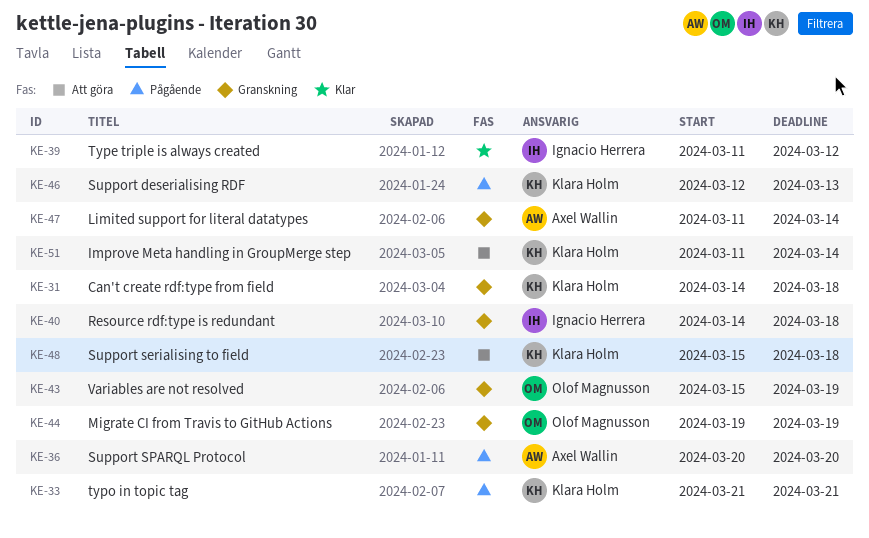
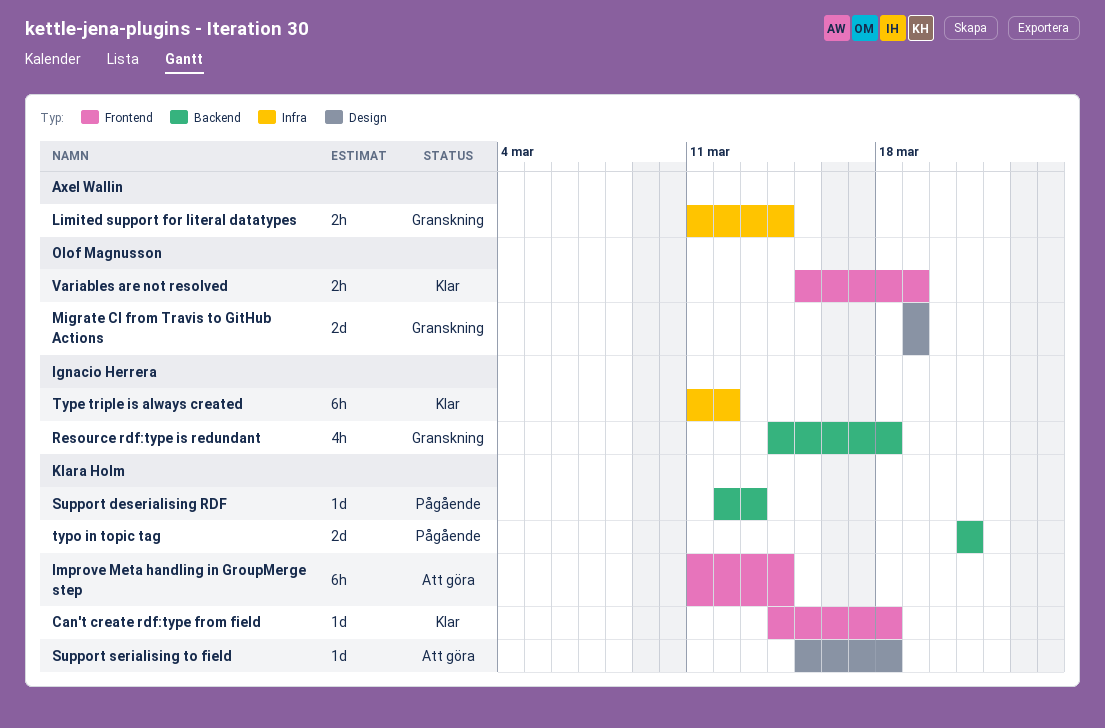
Can't create rdf:type from field, status: Granskning -> Klar
Support SPARQL Protocol: present -> none
Variables are not resolved, status: Granskning -> Klar

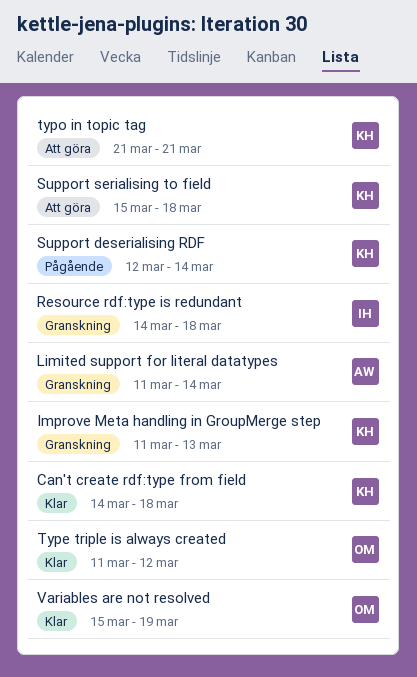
Improve Meta handling in GroupMerge step, status: Att göra -> Granskning
Improve Meta handling in GroupMerge step, due: Mar 14 -> Mar 13
Migrate CI from Travis to GitHub Actions: present -> none
Support deserialising RDF, due: Mar 13 -> Mar 14
Type triple is always created, owner: Ignacio Herrera -> Olof Magnusson
typo in topic tag, status: Pågående -> Att göra

